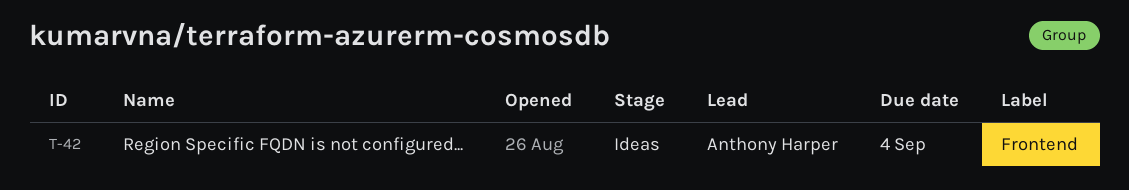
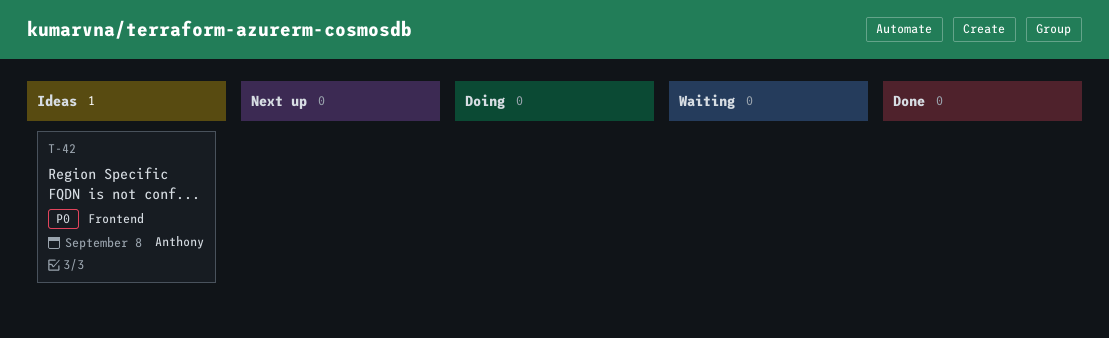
T-42, due: Sep 4 -> Sep 8

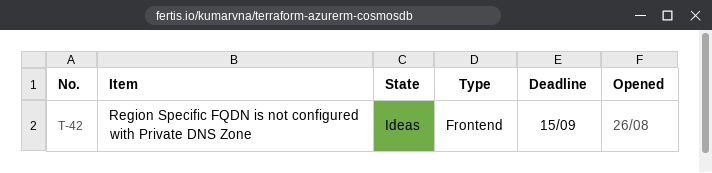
T-42, due: Sep 8 -> Sep 15

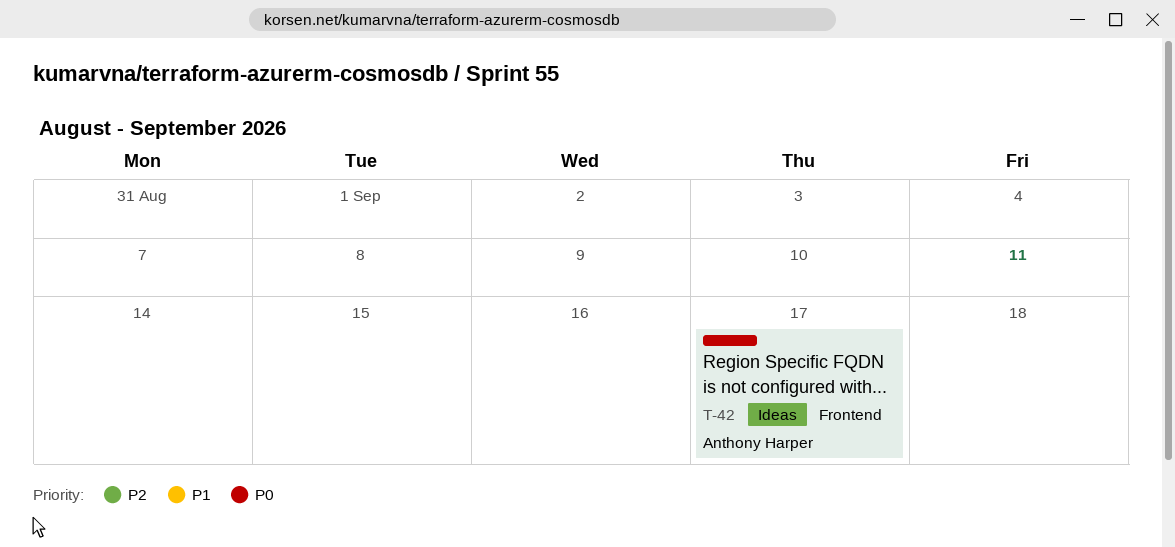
T-42, due: Sep 15 -> Sep 17

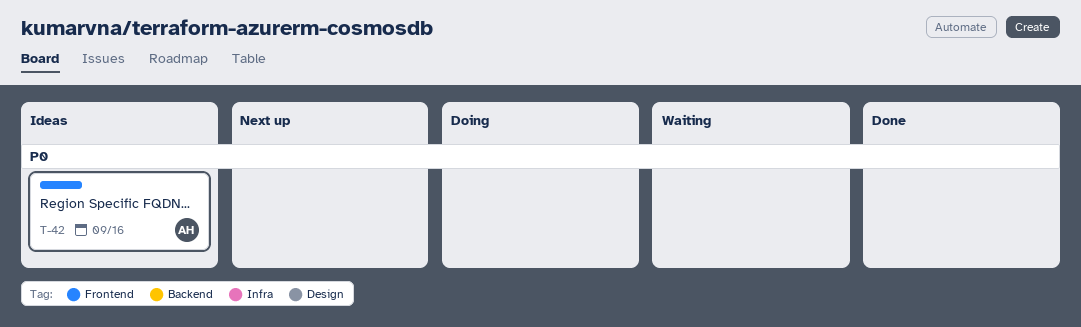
T-42, due: Sep 17 -> Sep 16

